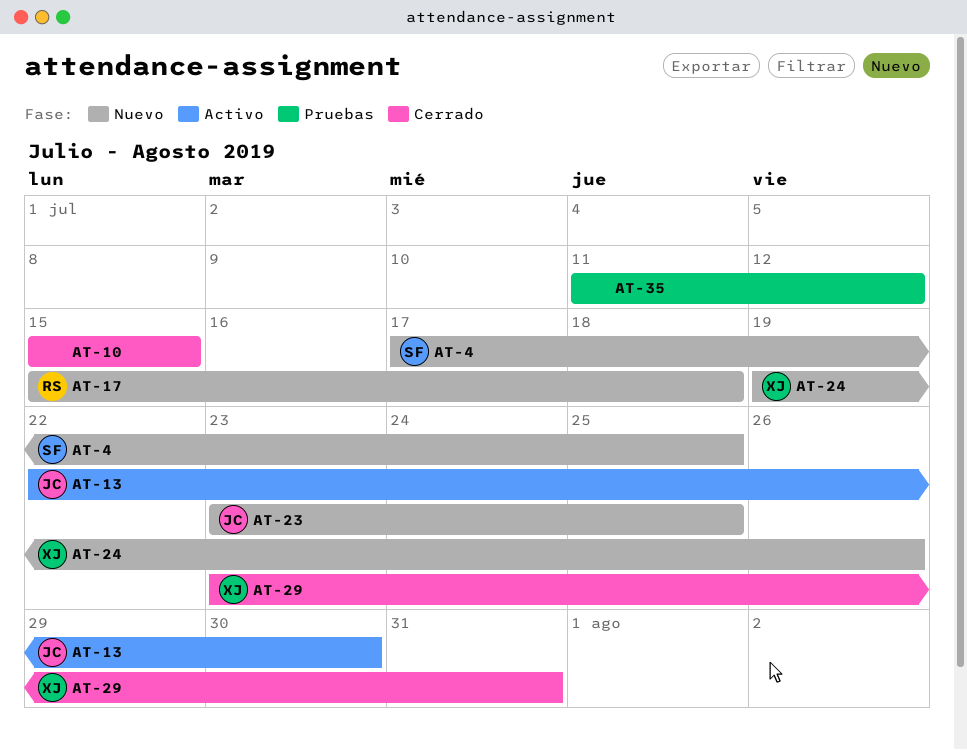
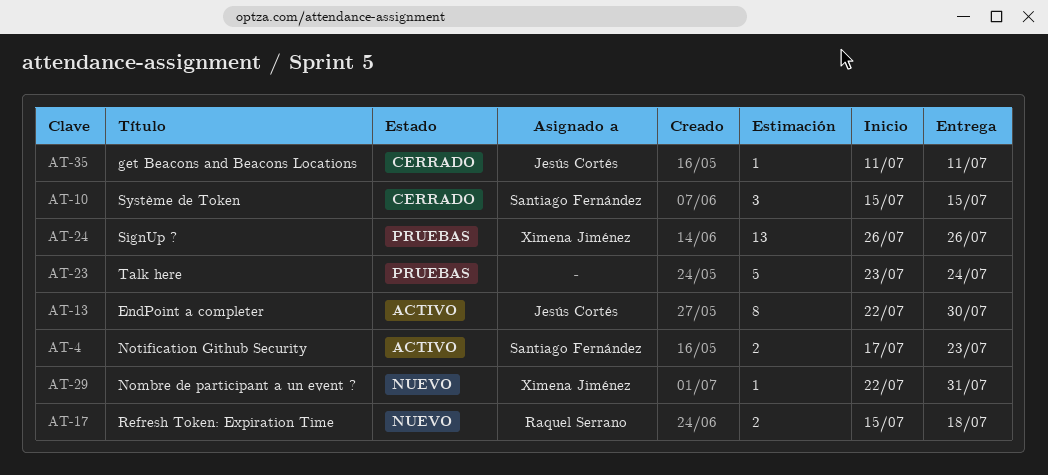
AT-4, status: Nuevo -> Activo
AT-4, due: Jul 25 -> Jul 23
AT-10, owner: none -> Santiago Fernández
AT-23, status: Nuevo -> Pruebas
AT-23, owner: Jesús Cortés -> none
AT-23, due: Jul 25 -> Jul 24
AT-24, status: Nuevo -> Pruebas
AT-24, start: Jul 19 -> Jul 26
AT-29, status: Cerrado -> Nuevo
AT-29, start: Jul 23 -> Jul 22
AT-35, status: Pruebas -> Cerrado
AT-35, owner: none -> Jesús Cortés
AT-35, due: Jul 12 -> Jul 11

